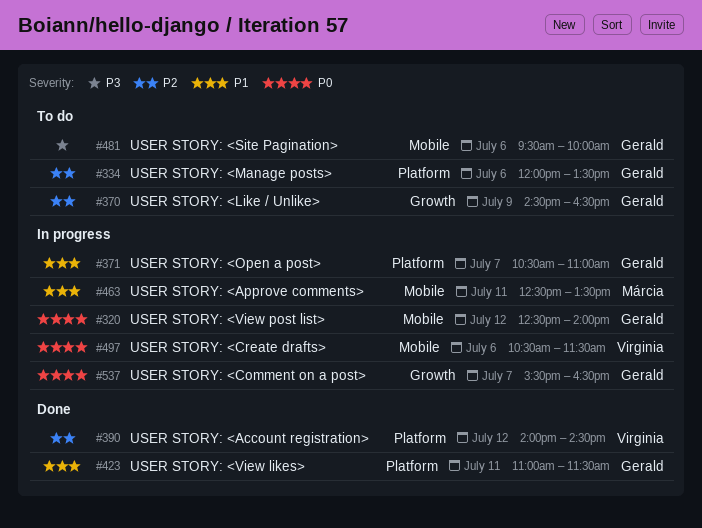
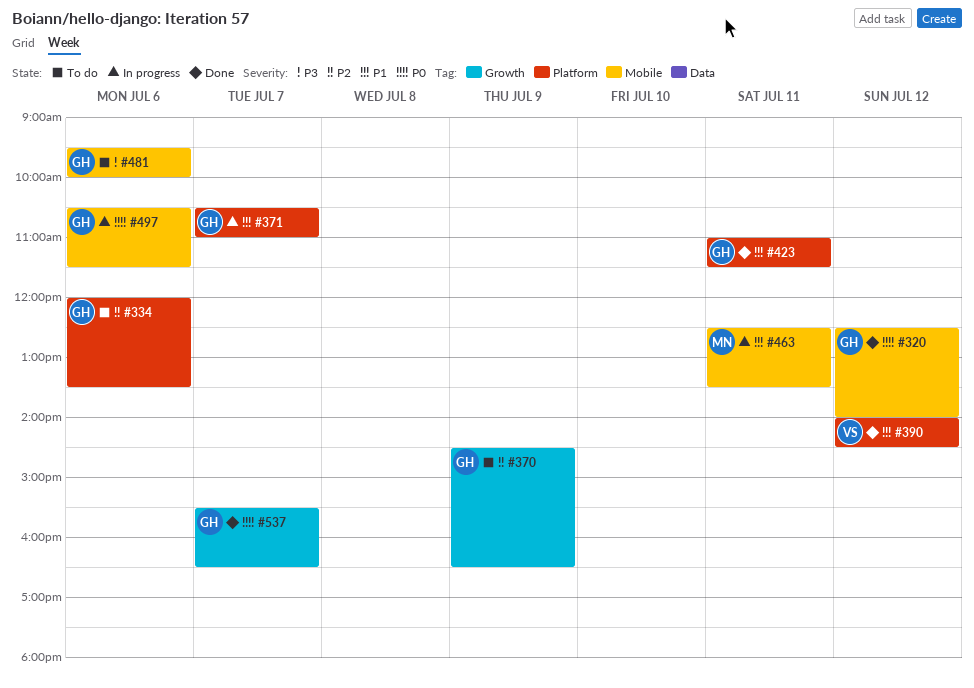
#320, status: In progress -> Done
#390, priority: P2 -> P1
#497, owner: Virginia -> Gerald
#537, status: In progress -> Done

